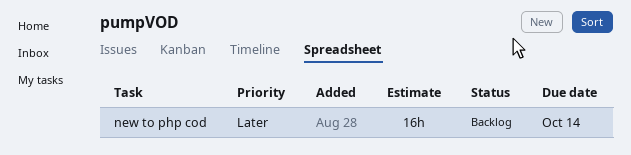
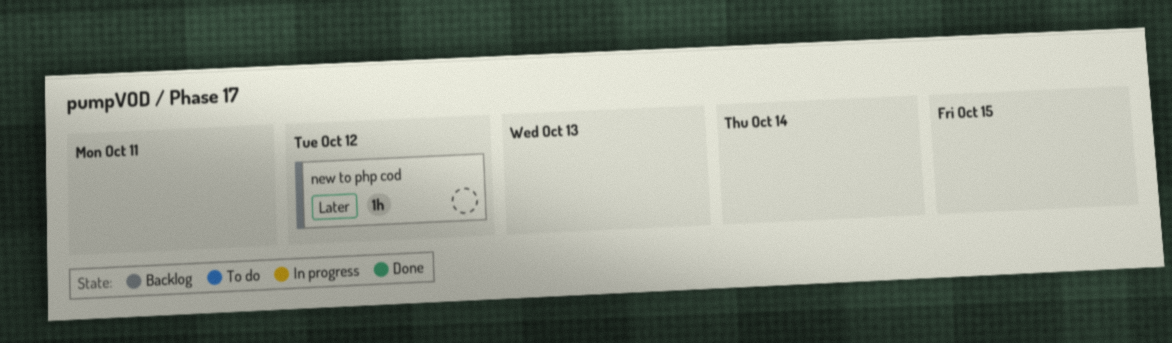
new to php cod, estimate: 16h -> 1h
new to php cod, due: Oct 14 -> Oct 12

